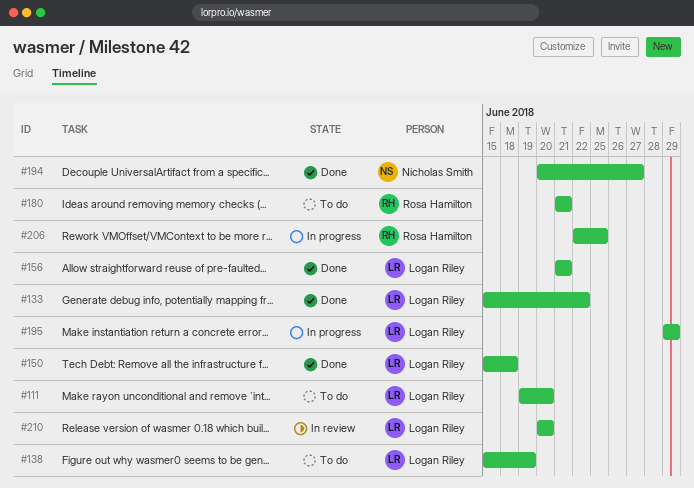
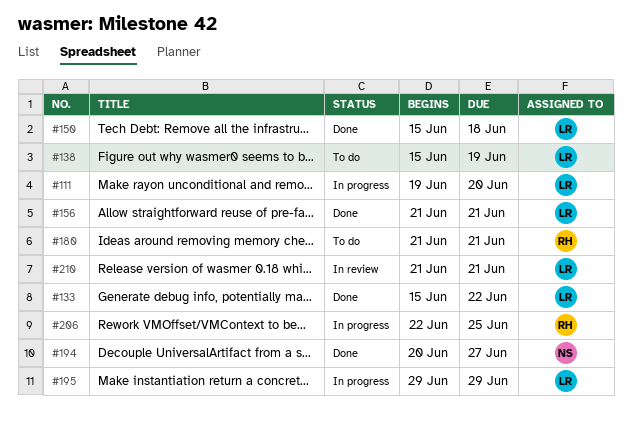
#111, status: To do -> In progress
#210, start: Jun 20 -> Jun 21
#210, due: Jun 20 -> Jun 21

